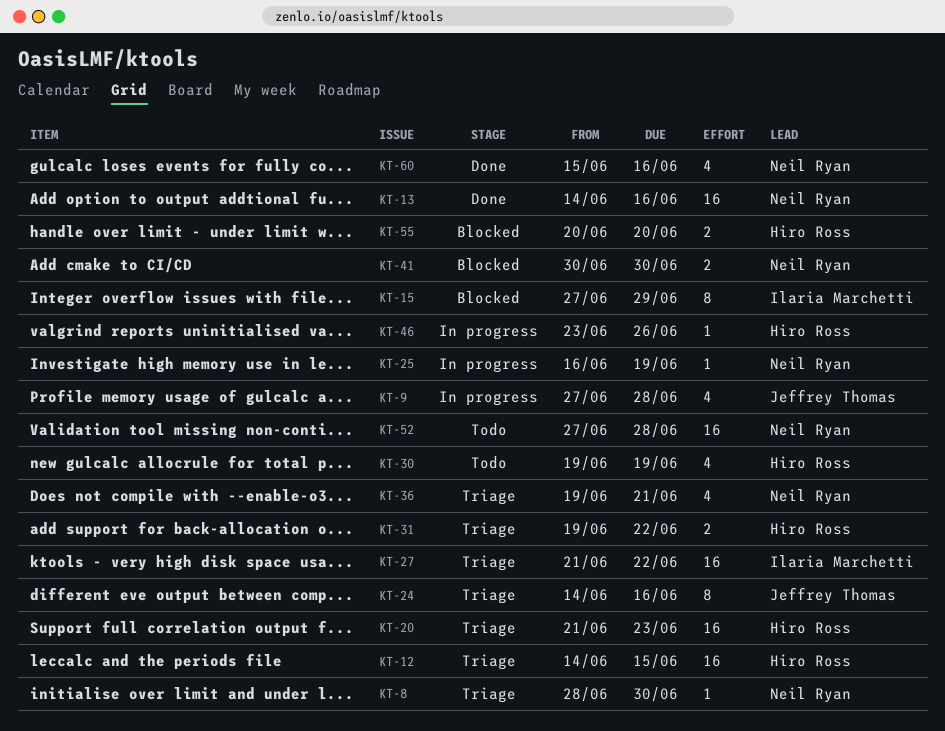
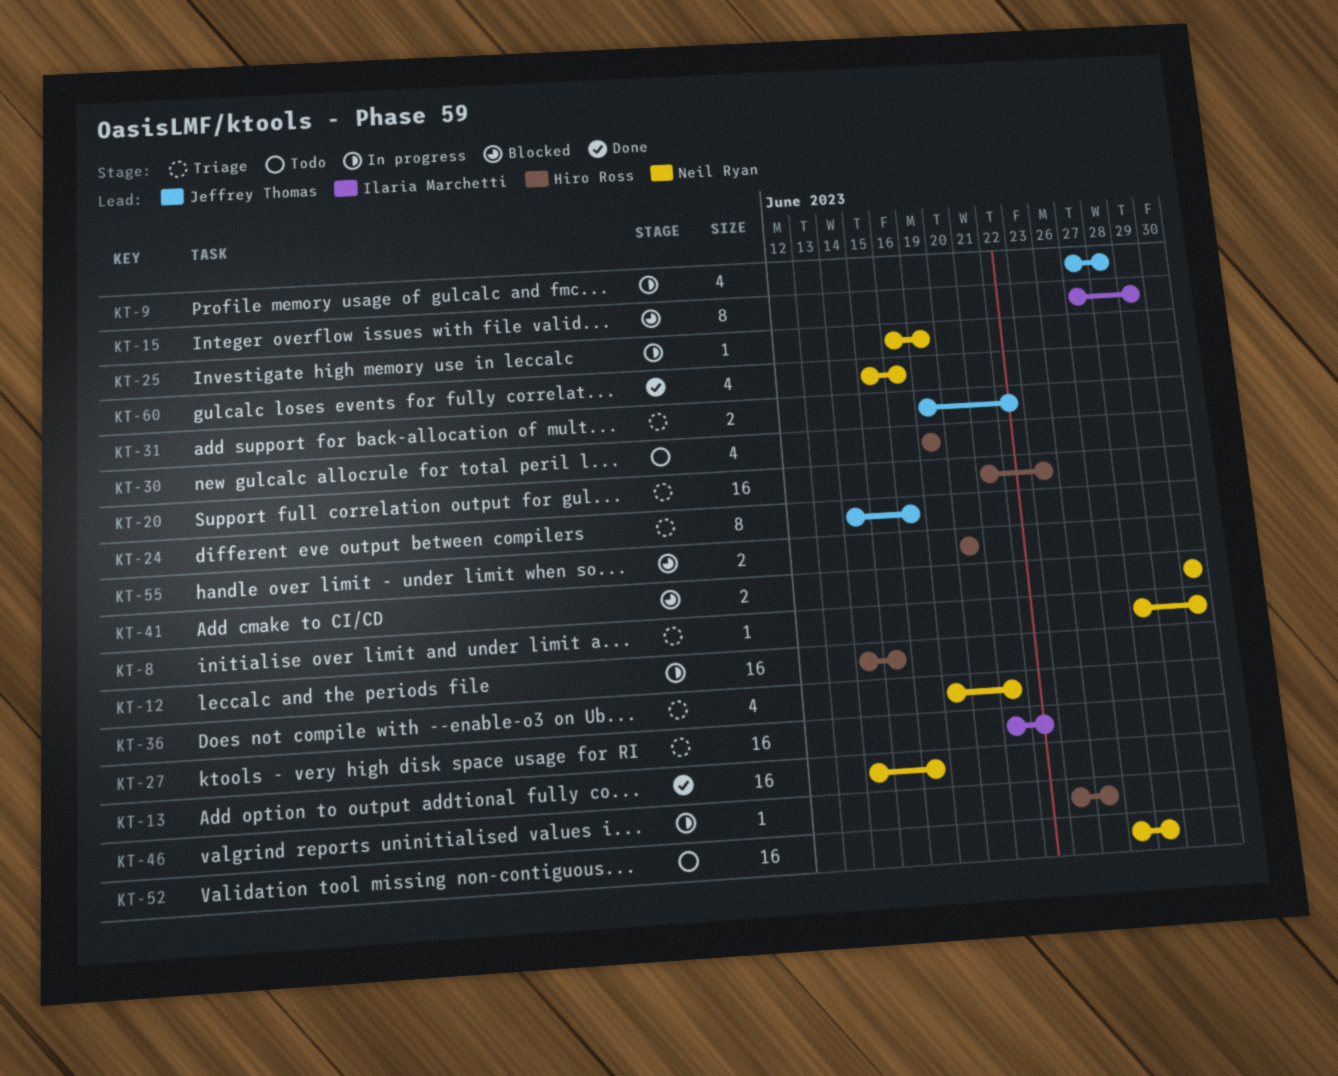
KT-12, status: Triage -> In progress
KT-31, owner: Hiro Ross -> Jeffrey Thomas

